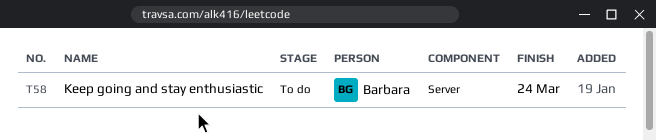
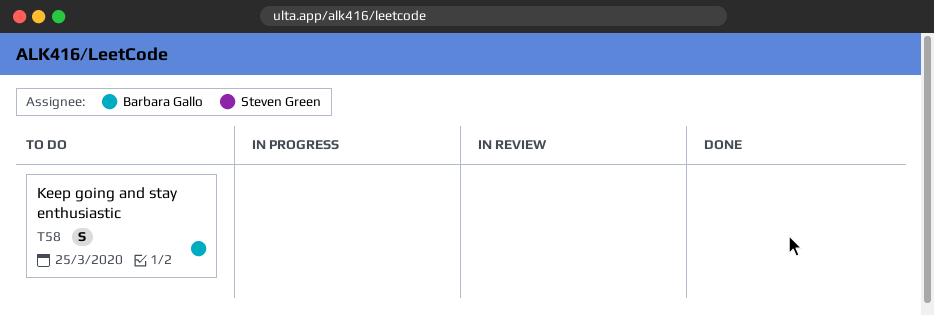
T58, due: Mar 24 -> Mar 25

